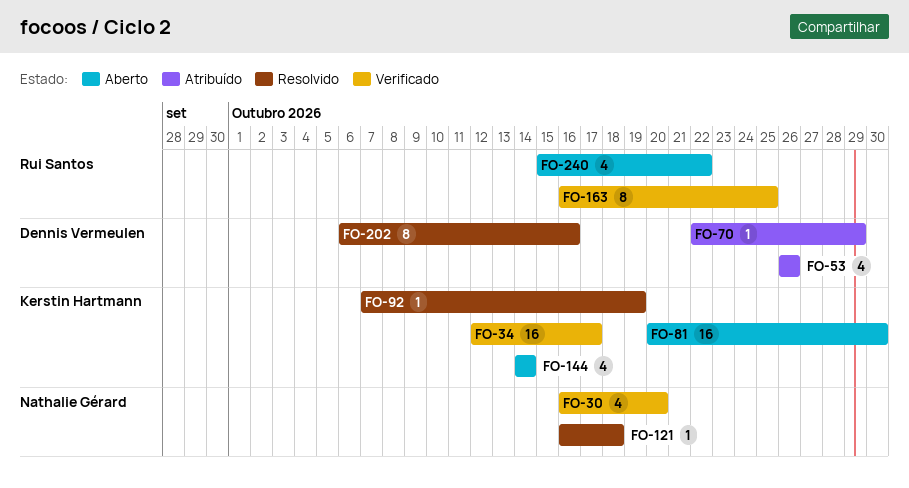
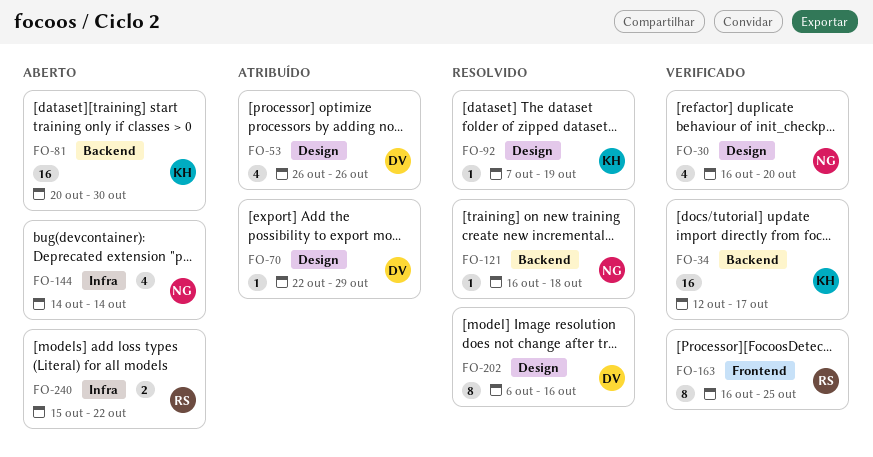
FO-144, owner: Kerstin Hartmann -> Nathalie Gérard
FO-240, estimate: 4 -> 2

